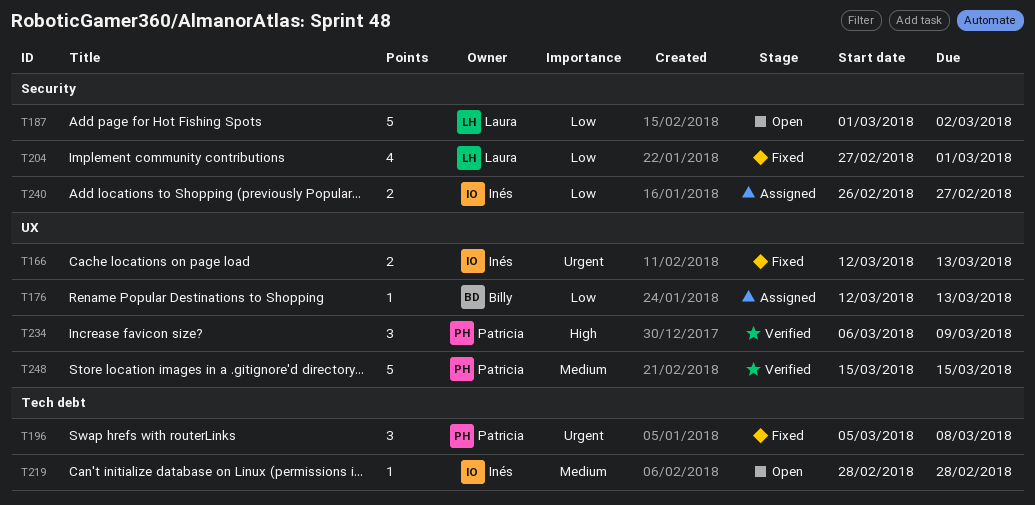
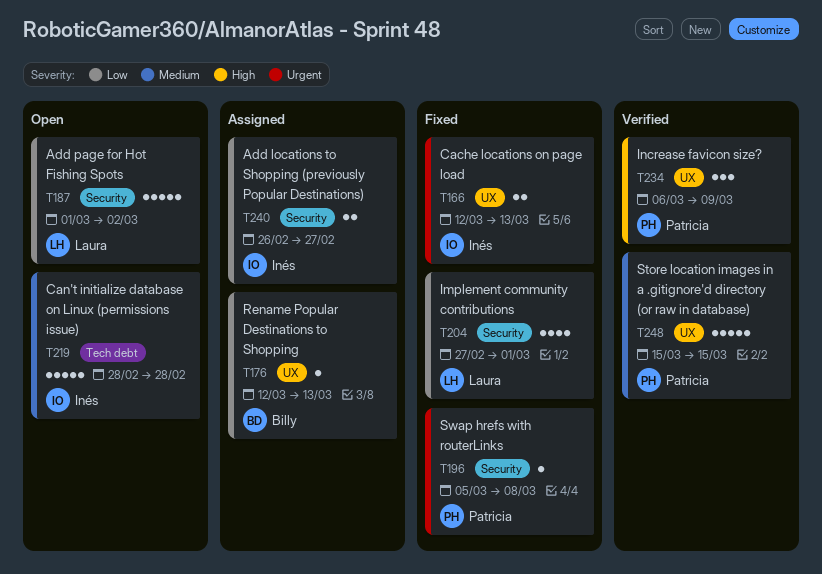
T196, label: Tech debt -> Security
T196, estimate: 3 -> 1
T219, estimate: 1 -> 5

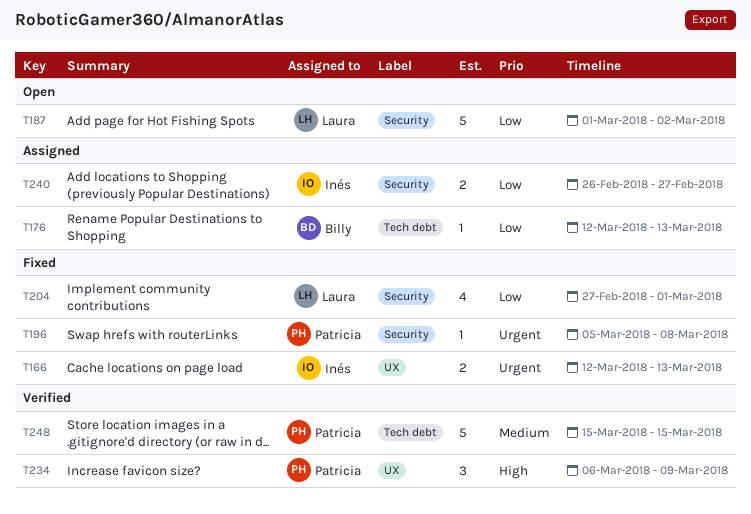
T176, label: UX -> Tech debt
T219: present -> none
T248, label: UX -> Tech debt

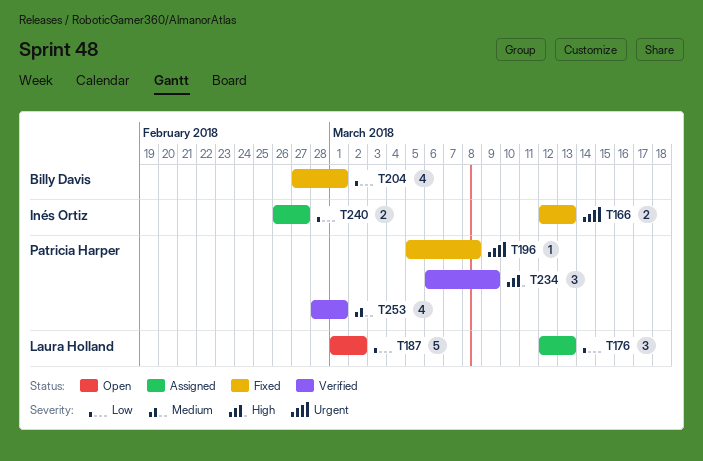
T176, owner: Billy Davis -> Laura Holland
T176, estimate: 1 -> 3
T204, owner: Laura Holland -> Billy Davis
T248: present -> none
T253: none -> present

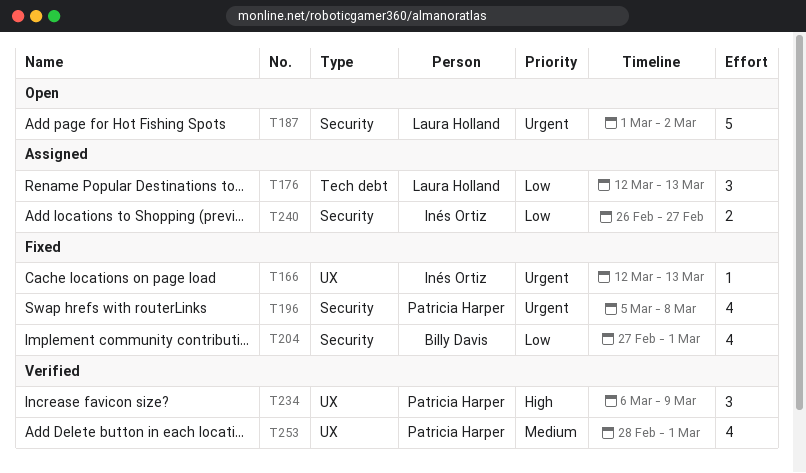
T166, estimate: 2 -> 1
T187, priority: Low -> Urgent
T196, estimate: 1 -> 4

